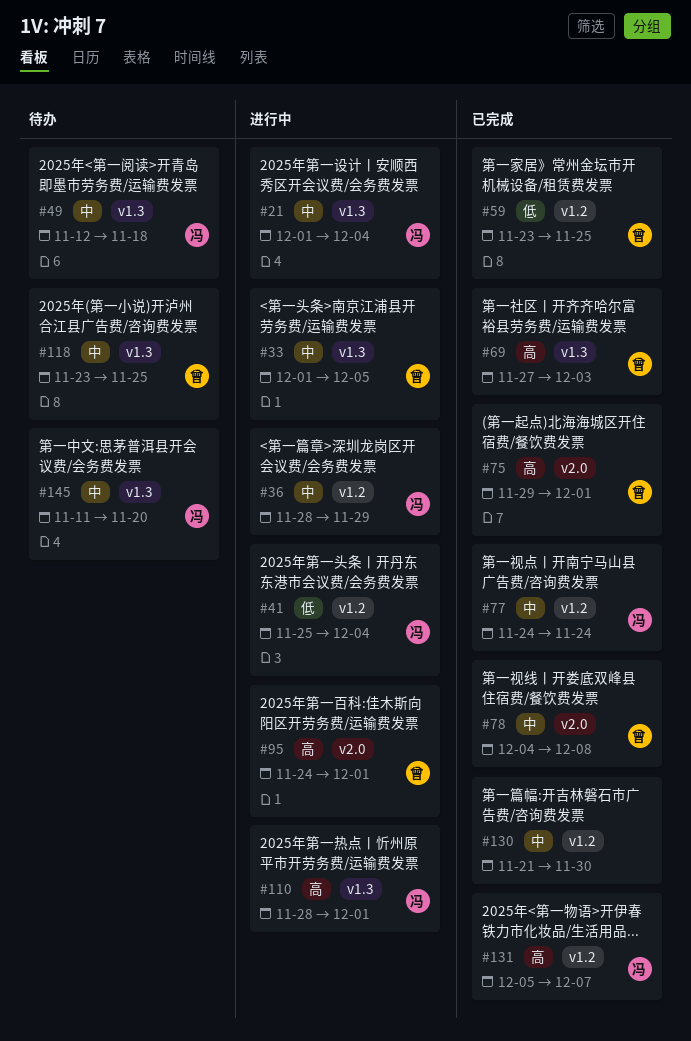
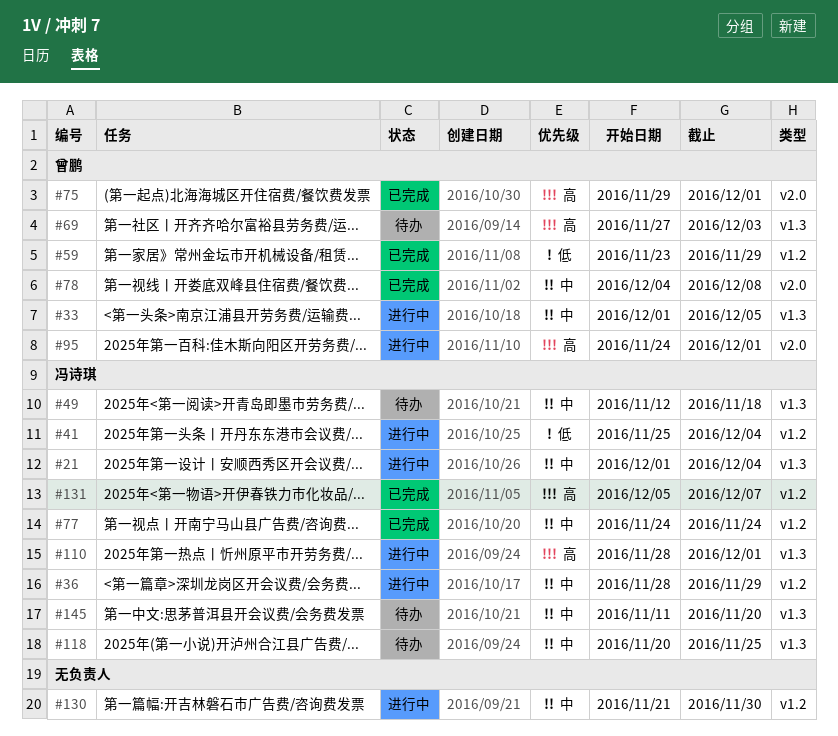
#59, due: Nov 25 -> Nov 29
#69, status: 已完成 -> 待办
#118, owner: 曾鹏 -> 冯诗琪
#118, start: Nov 23 -> Nov 20
#130, status: 已完成 -> 进行中

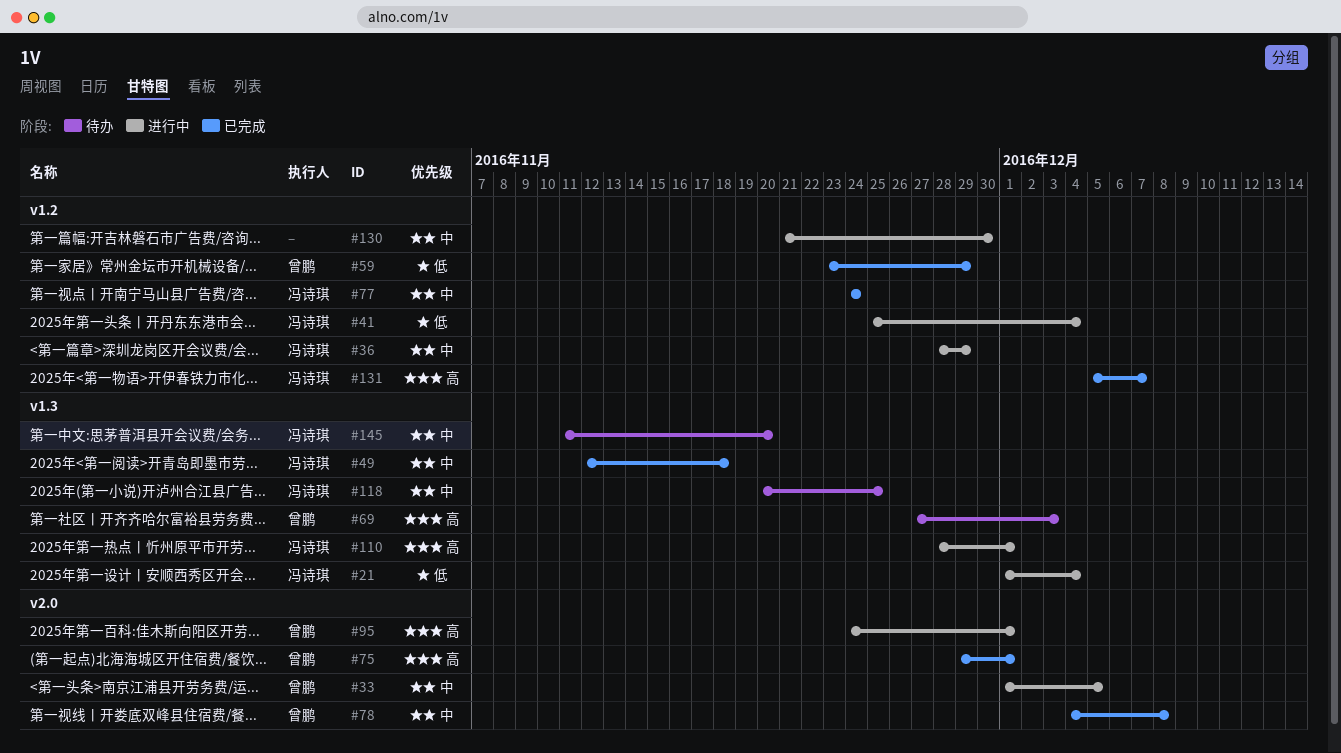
#21, priority: 中 -> 低
#33, label: v1.3 -> v2.0
#49, status: 待办 -> 已完成

